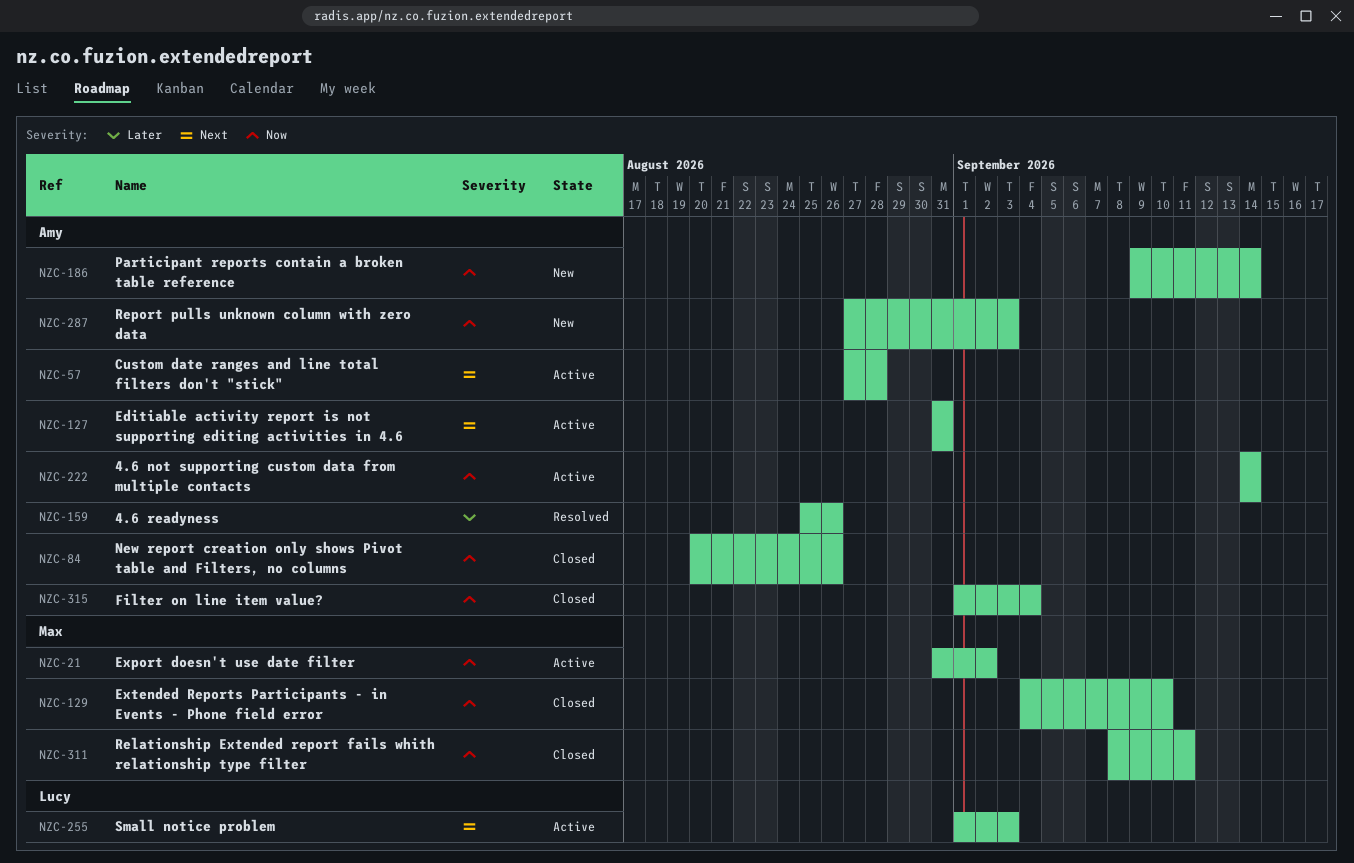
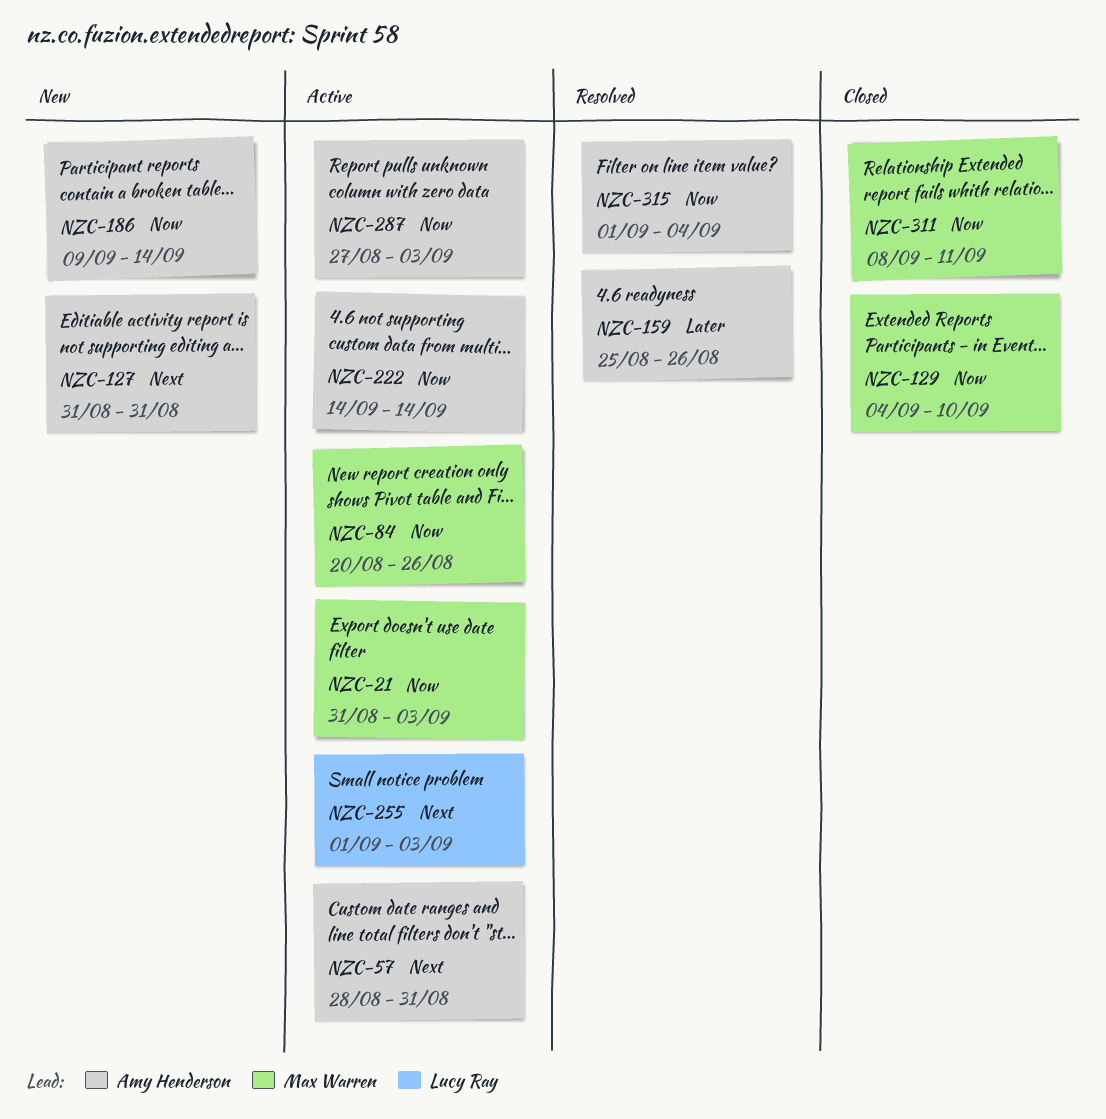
NZC-21, due: Sep 2 -> Sep 3
NZC-57, start: Aug 27 -> Aug 28
NZC-57, due: Aug 28 -> Aug 31
NZC-84, status: Closed -> Active
NZC-84, owner: Amy Henderson -> Max Warren
NZC-127, status: Active -> New
NZC-287, status: New -> Active
NZC-315, status: Closed -> Resolved

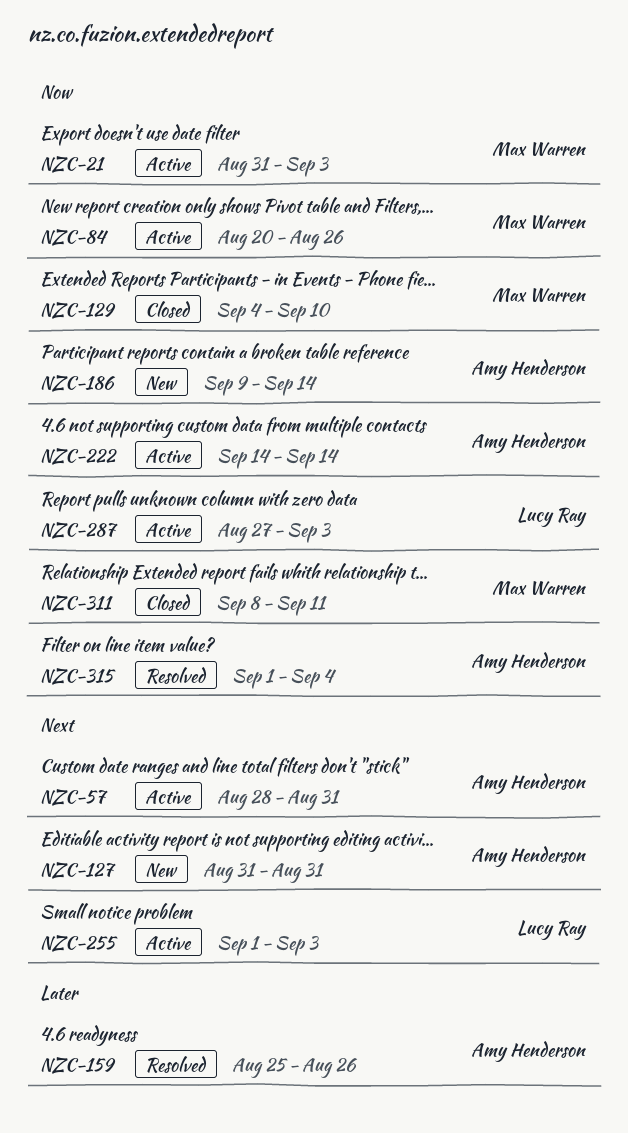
NZC-287, owner: Amy Henderson -> Lucy Ray

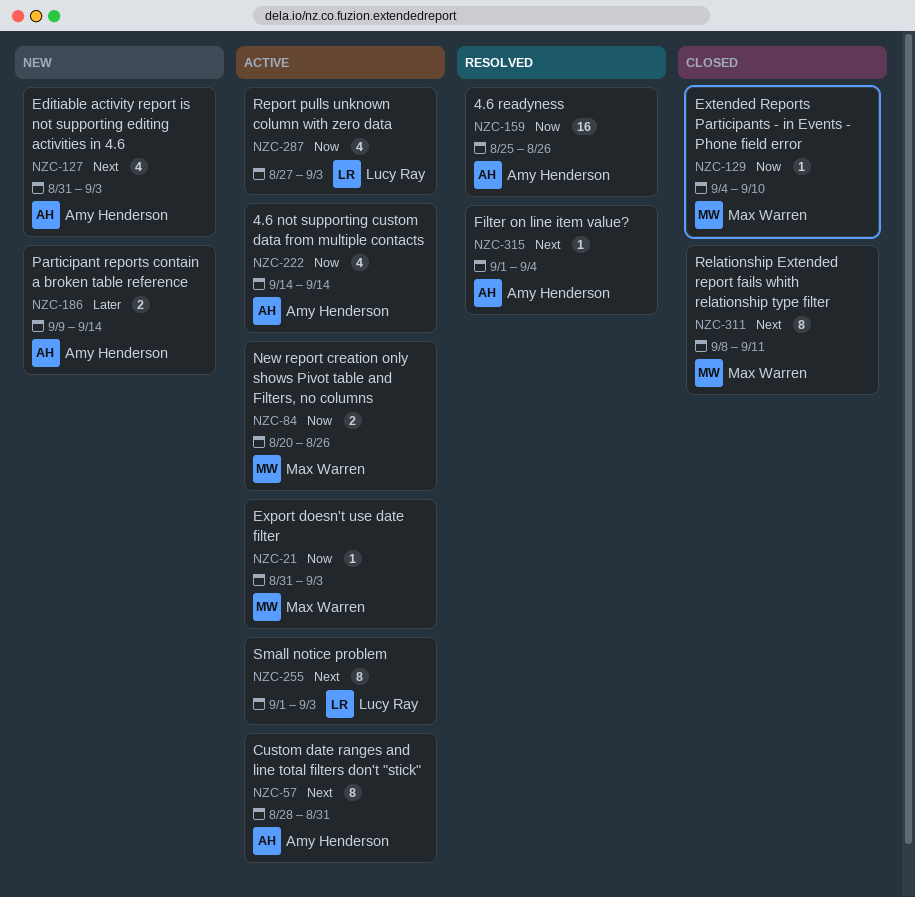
NZC-127, due: Aug 31 -> Sep 3
NZC-159, priority: Later -> Now
NZC-186, priority: Now -> Later
NZC-311, priority: Now -> Next
NZC-315, priority: Now -> Next

